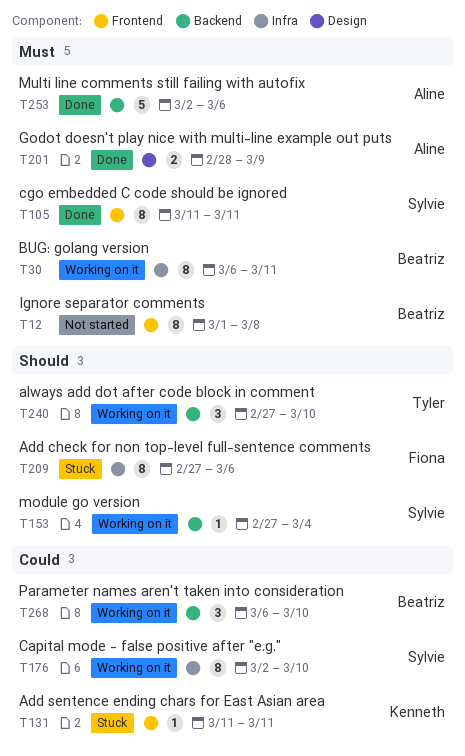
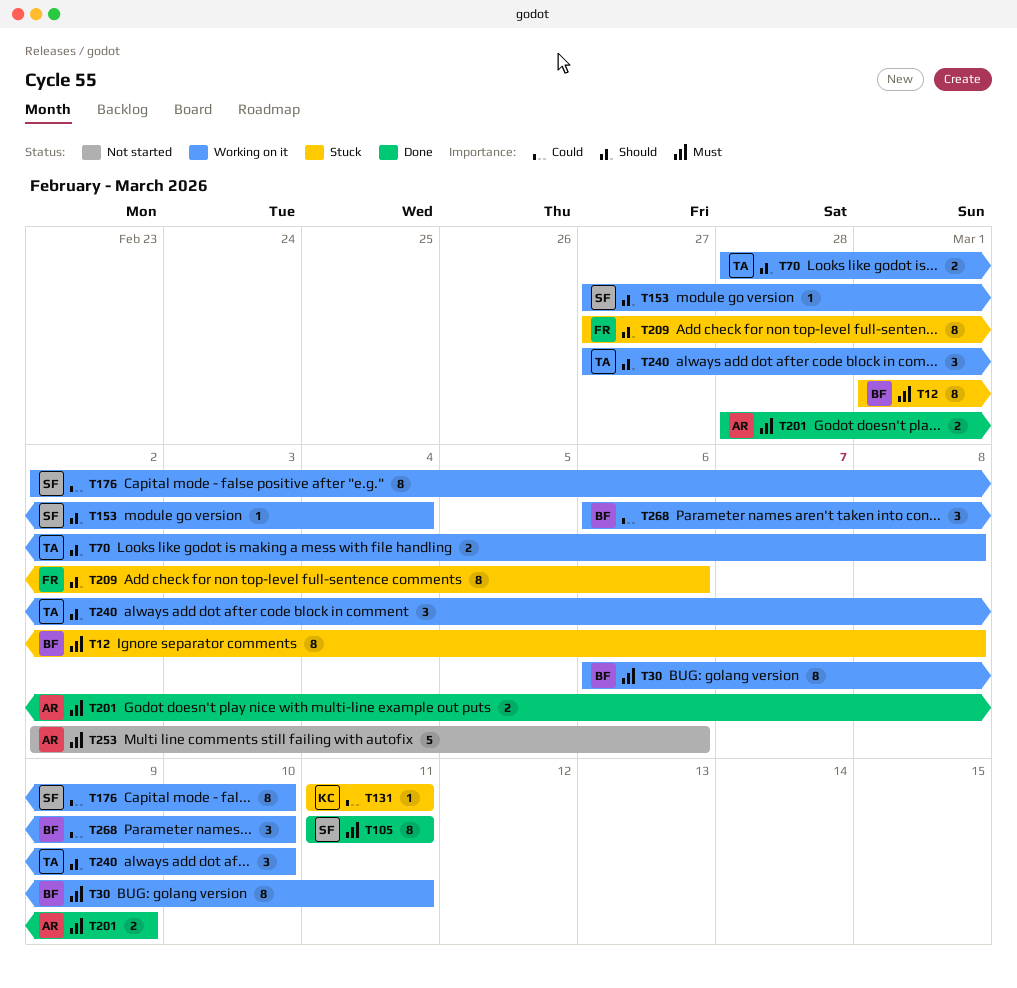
T12, status: Not started -> Stuck
T70: none -> present
T253, status: Done -> Not started

